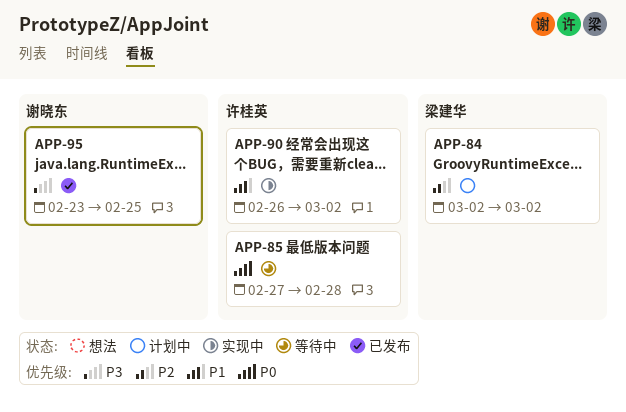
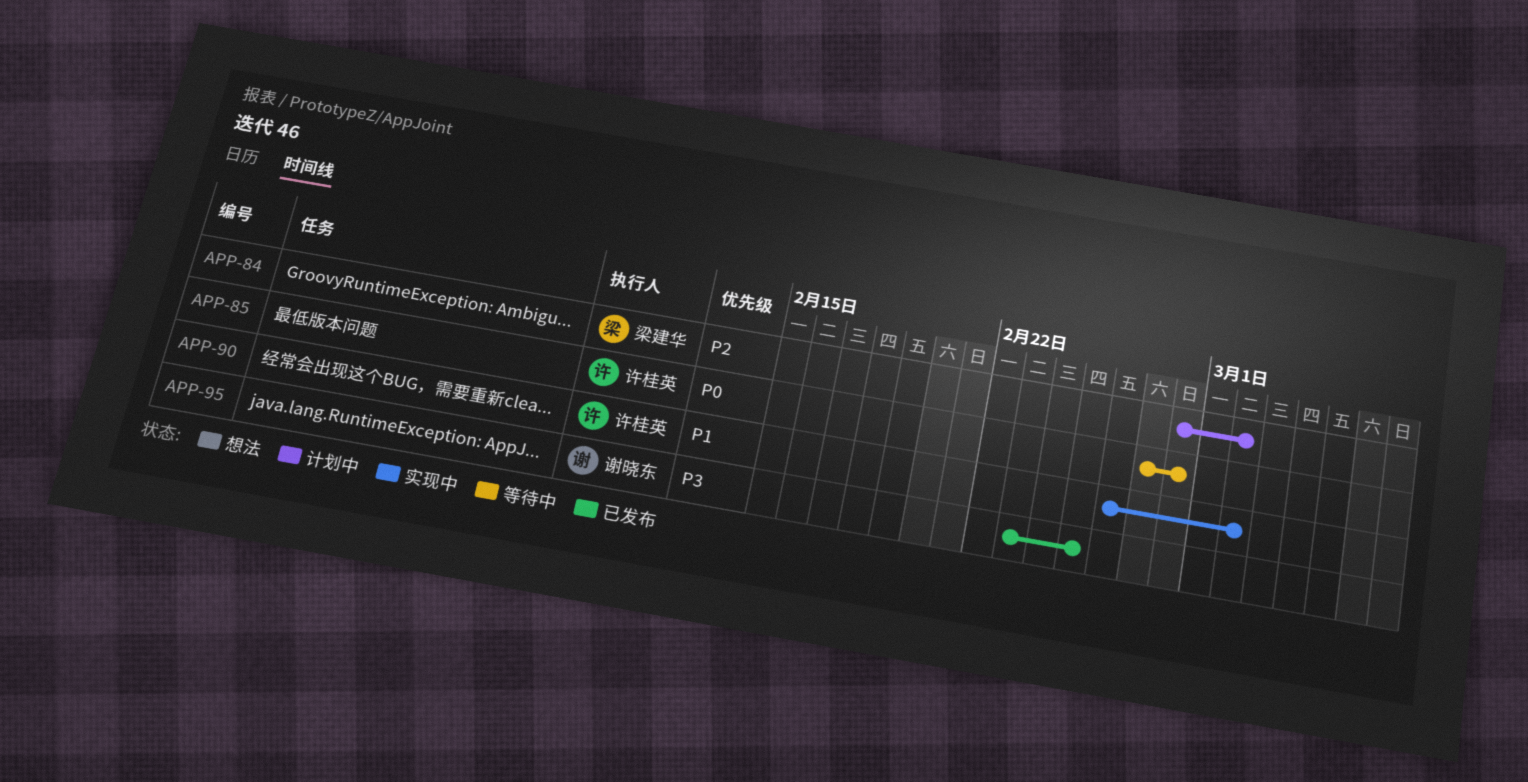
APP-84, start: Mar 2 -> Feb 28

